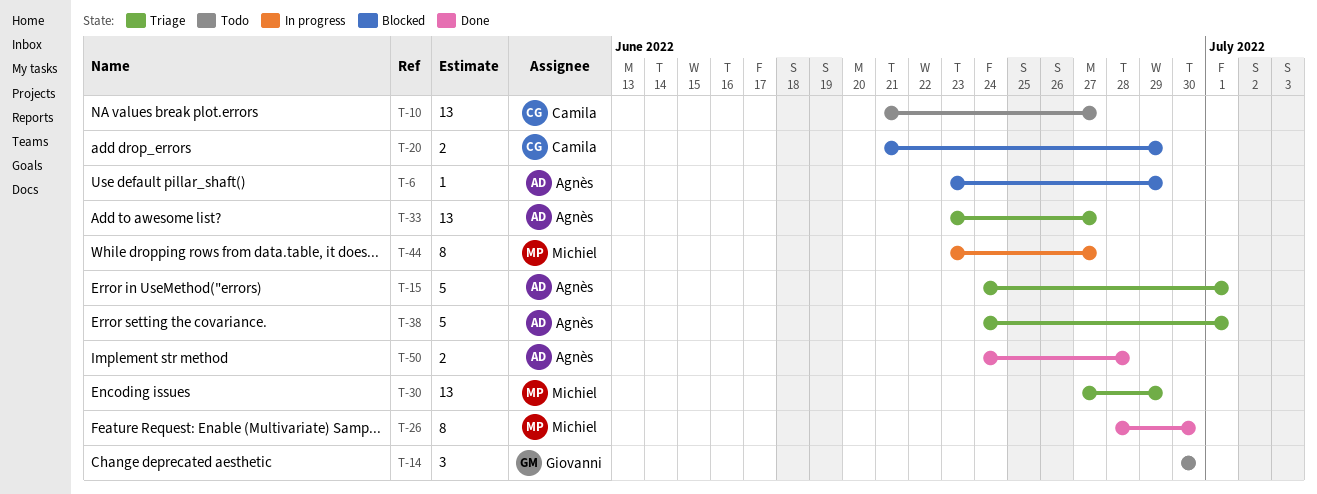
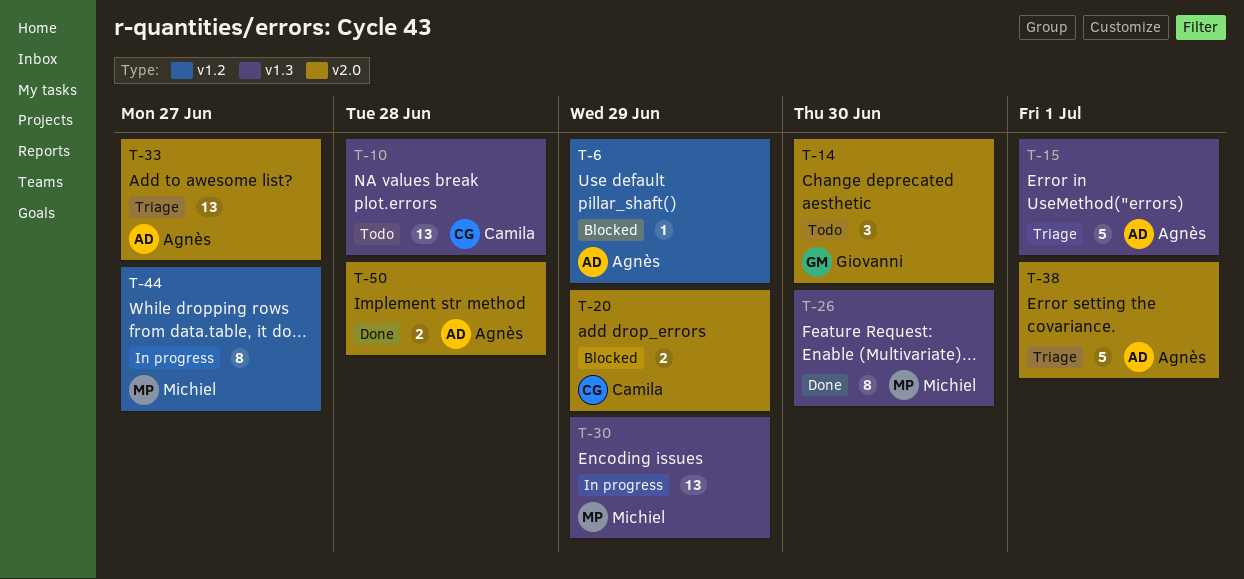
T-10, due: Jun 27 -> Jun 28
T-30, status: Triage -> In progress

